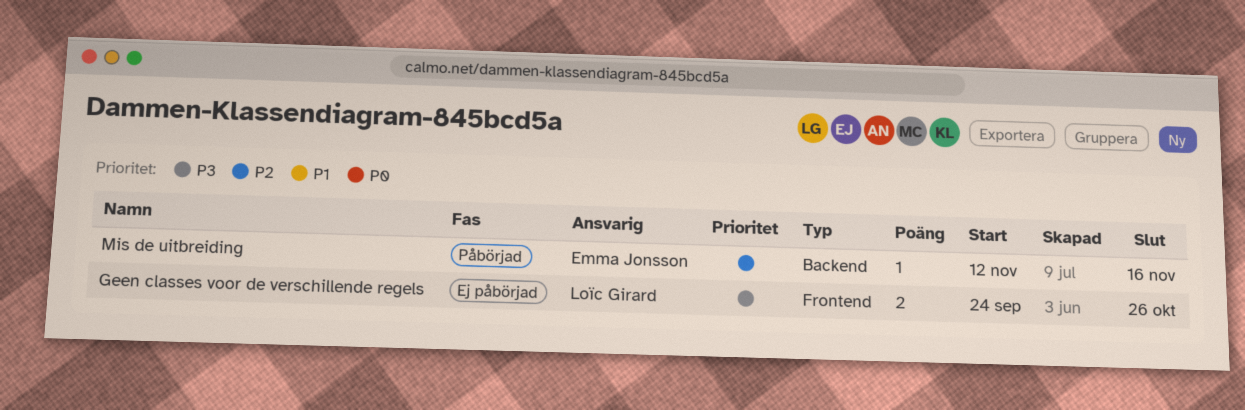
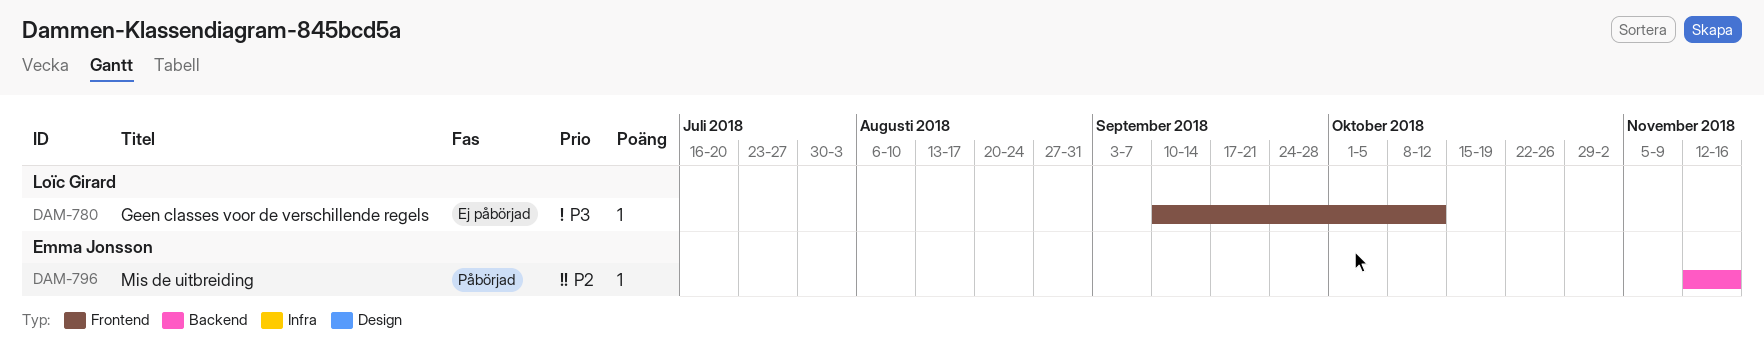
Geen classes voor de verschillende regels, estimate: 2 -> 1
Geen classes voor de verschillende regels, start: Sep 24 -> Sep 10
Geen classes voor de verschillende regels, due: Oct 26 -> Oct 12

